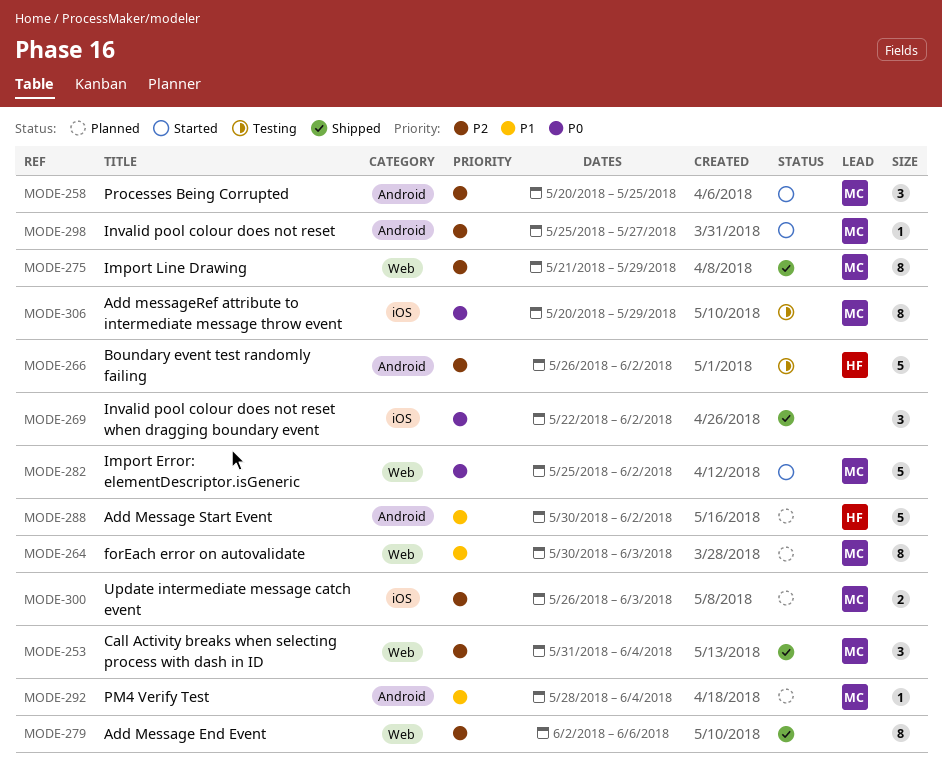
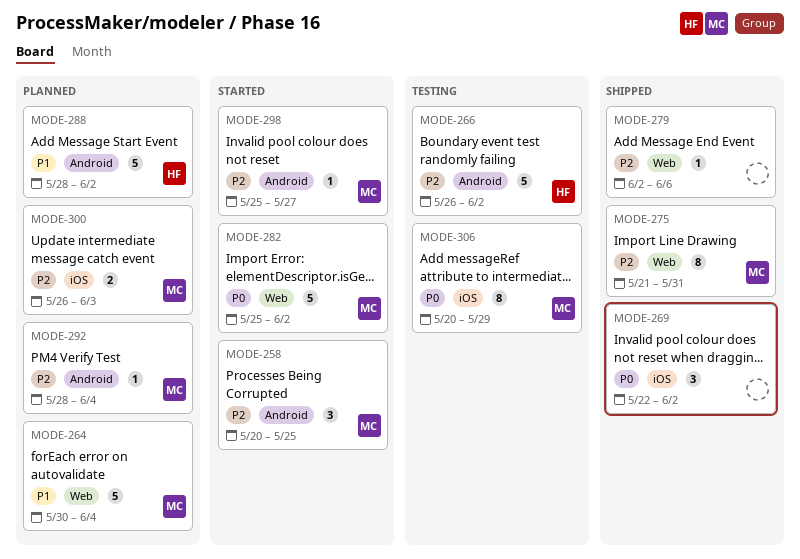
MODE-253: present -> none
MODE-264, estimate: 8 -> 5
MODE-264, due: Jun 3 -> Jun 4
MODE-275, due: May 29 -> May 31
MODE-279, estimate: 8 -> 1
MODE-288, start: May 30 -> May 28
MODE-292, priority: P1 -> P2

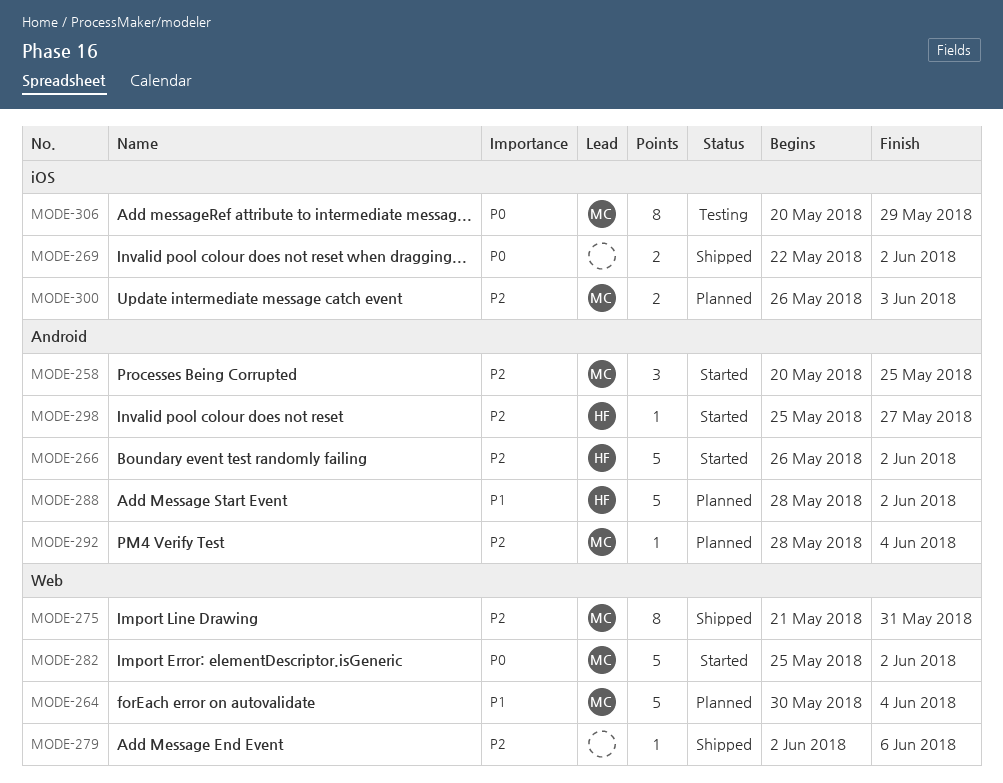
MODE-266, status: Testing -> Started
MODE-269, estimate: 3 -> 2
MODE-298, owner: MC -> HF

